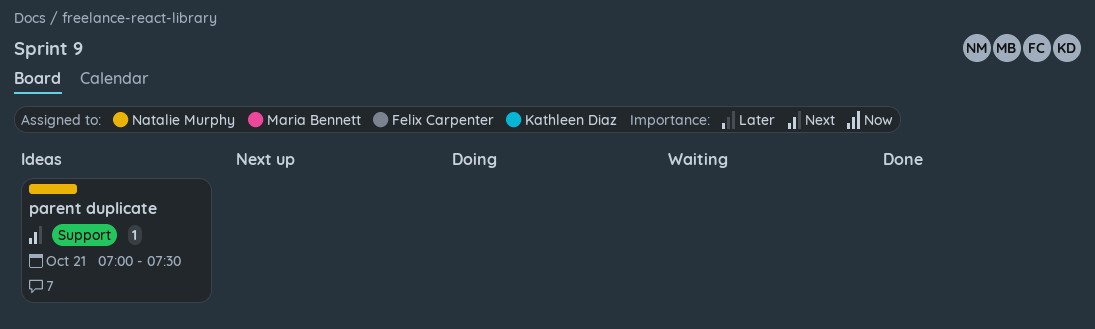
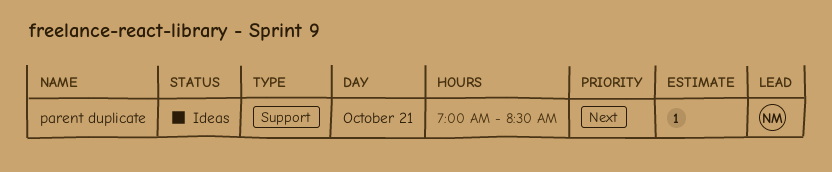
parent duplicate, ends: 07:30 -> 08:30

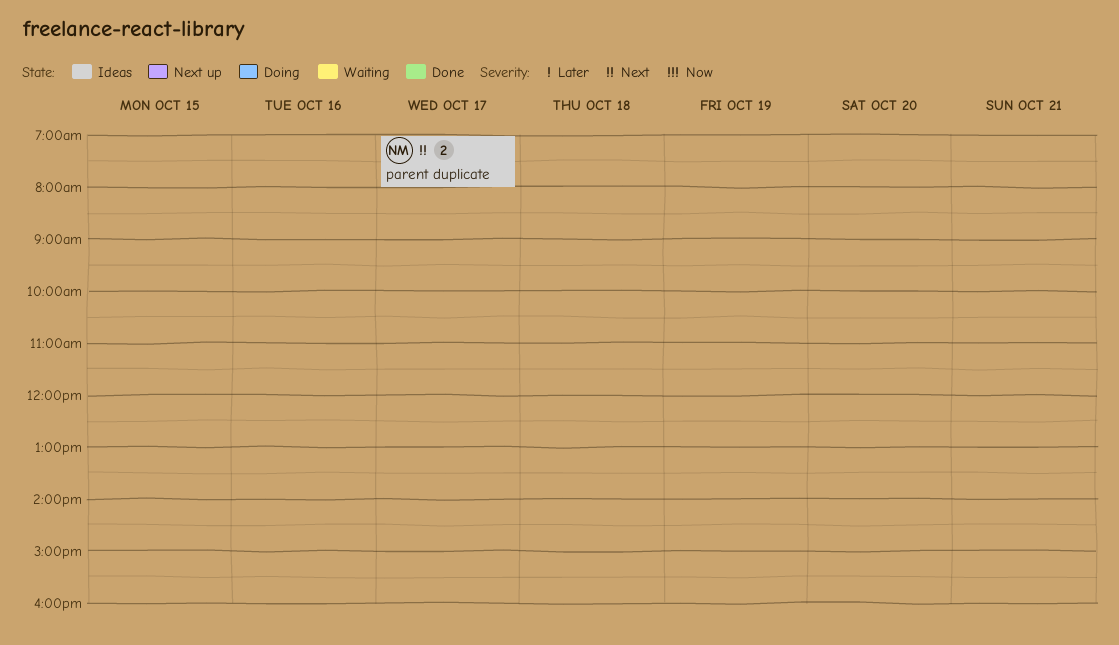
parent duplicate, estimate: 1 -> 2
parent duplicate, day: Oct 21 -> Oct 17
parent duplicate, ends: 08:30 -> 08:00

